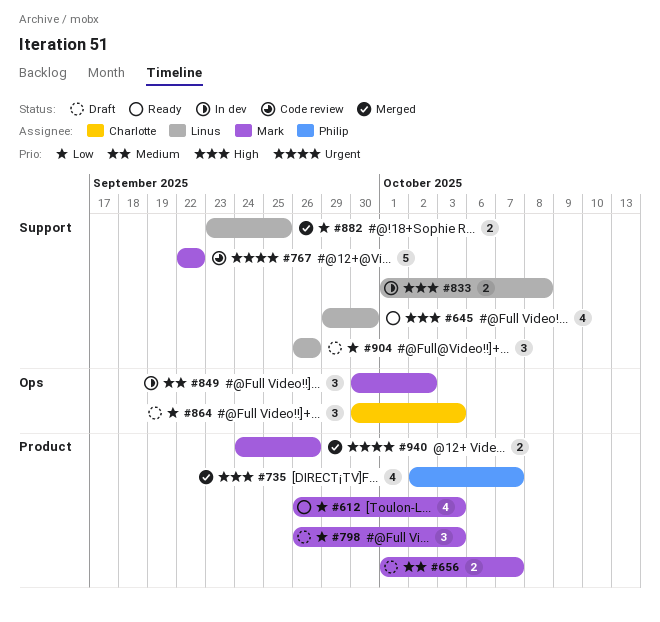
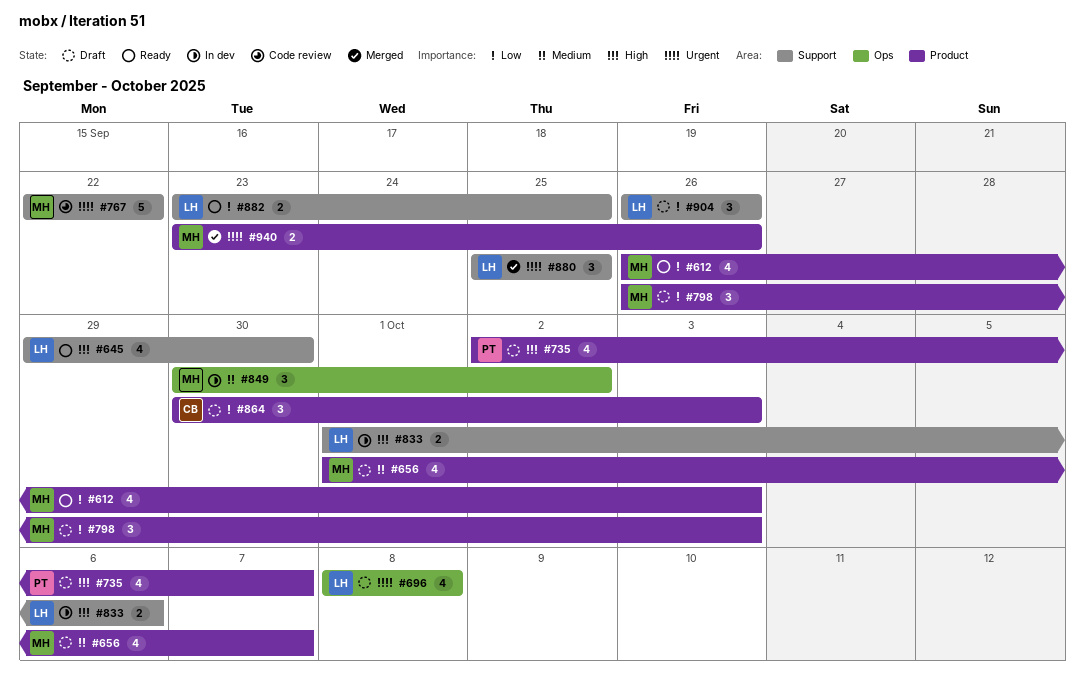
#656, estimate: 2 -> 4
#696: none -> present
#735, status: Merged -> Draft
#833, due: Oct 8 -> Oct 6
#864, label: Ops -> Product
#880: none -> present
#882, status: Merged -> Ready
#940, start: Sep 24 -> Sep 23

